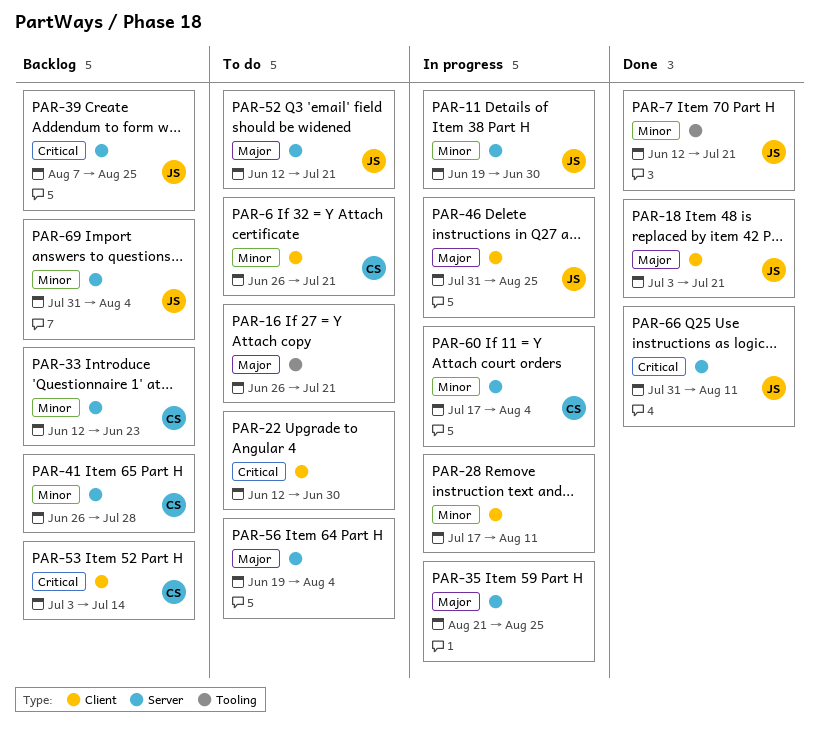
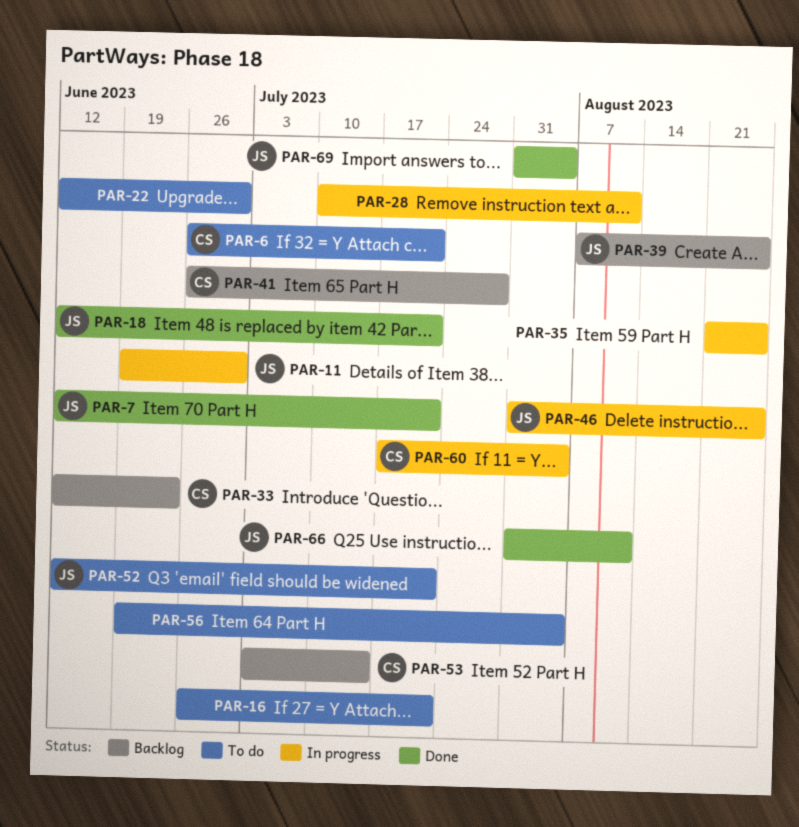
PAR-18, start: Jul 3 -> Jun 12
PAR-28, start: Jul 17 -> Jul 10
PAR-69, status: Backlog -> Done

